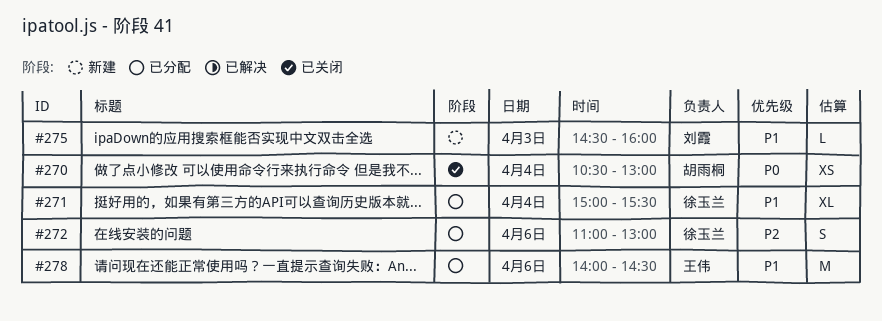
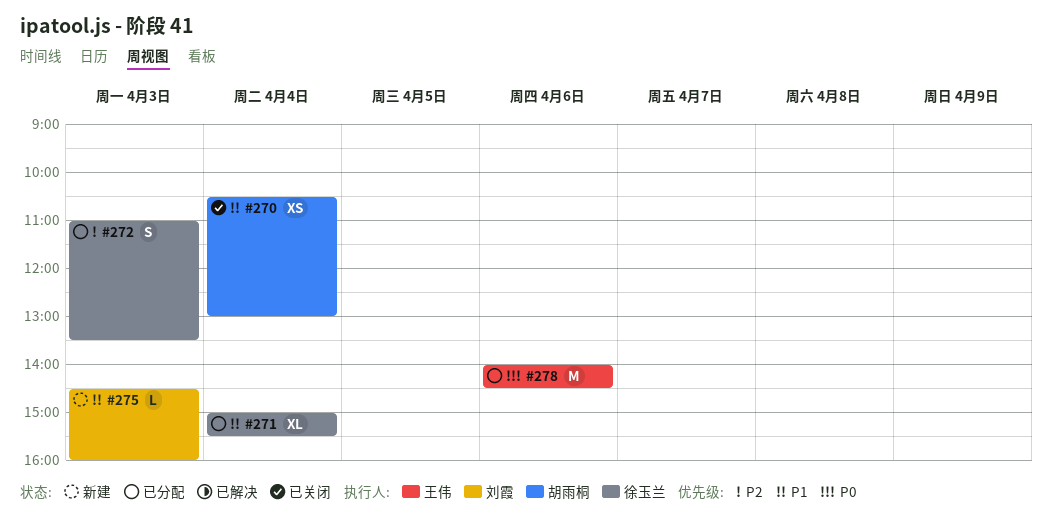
#270, priority: P0 -> P1
#272, day: Apr 6 -> Apr 3
#272, ends: 13:00 -> 13:30
#278, priority: P1 -> P0

